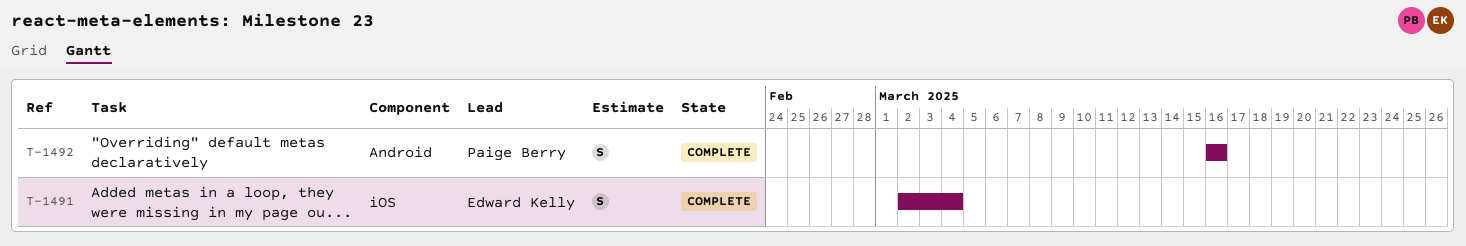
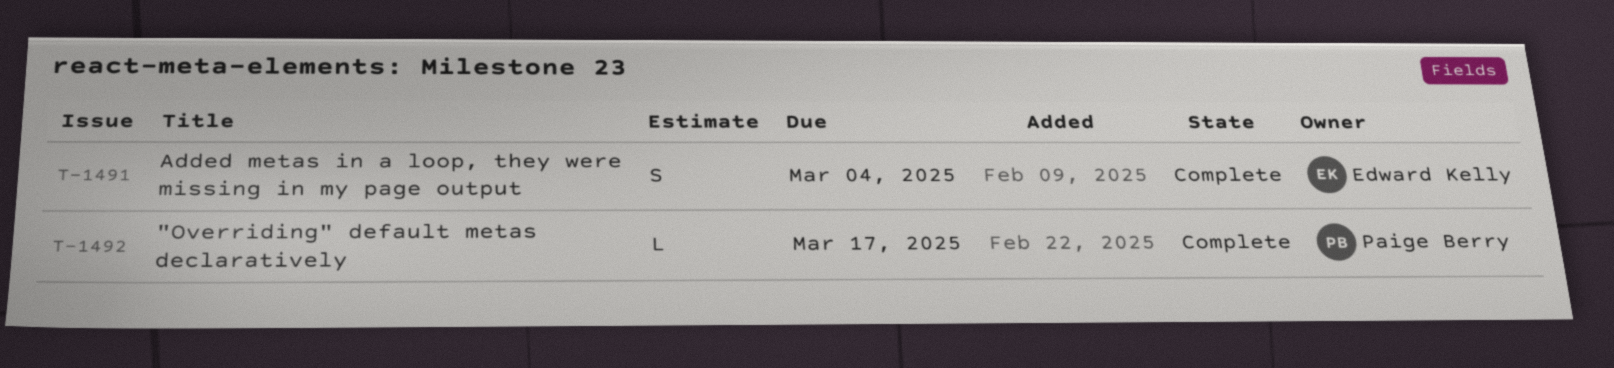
T-1492, estimate: S -> L
T-1492, due: Mar 16 -> Mar 17

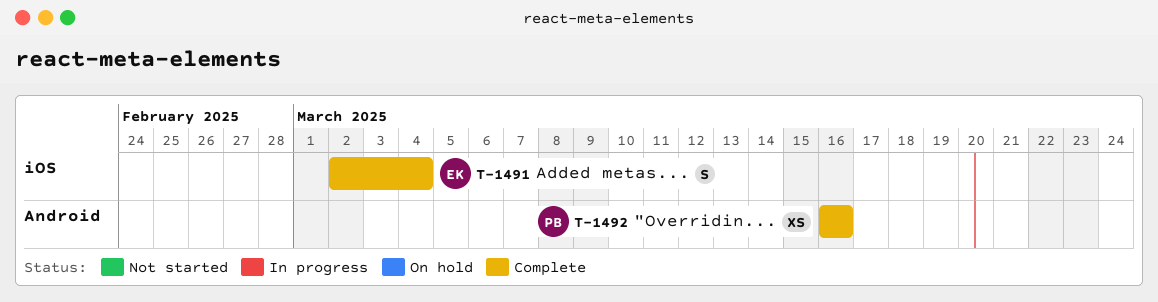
T-1492, estimate: L -> XS
T-1492, due: Mar 17 -> Mar 16

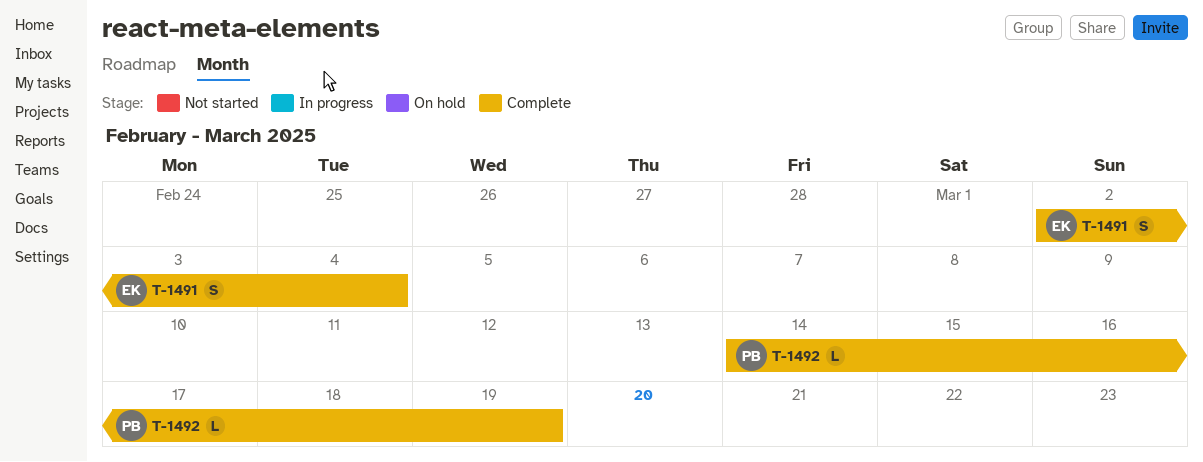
T-1492, estimate: XS -> L
T-1492, start: Mar 16 -> Mar 14
T-1492, due: Mar 16 -> Mar 19

